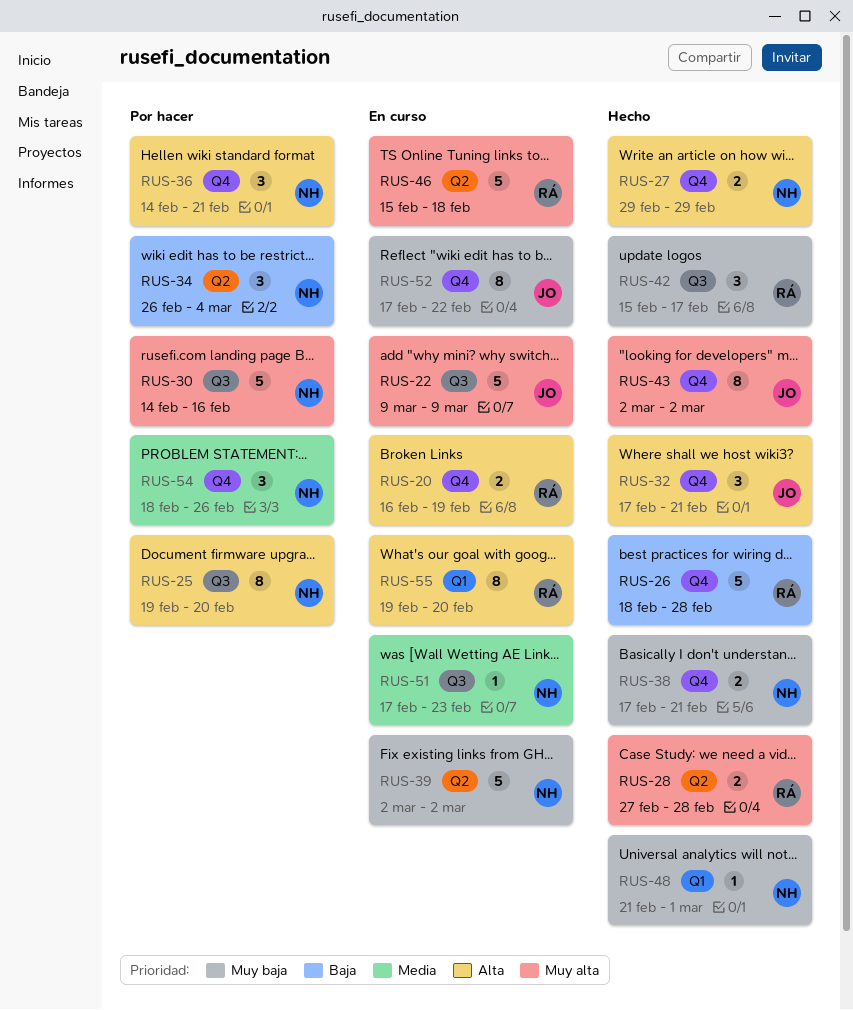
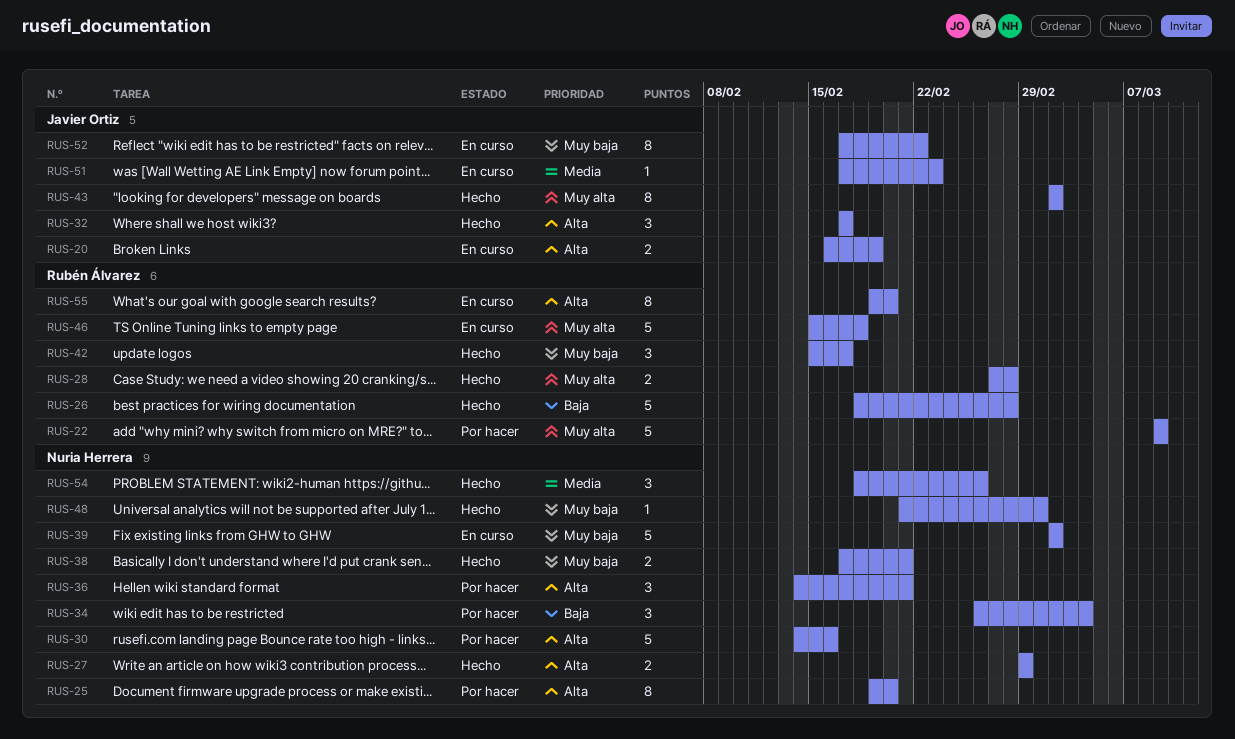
RUS-20, owner: Rubén Álvarez -> Javier Ortiz
RUS-22, status: En curso -> Por hacer
RUS-22, owner: Javier Ortiz -> Rubén Álvarez
RUS-30, priority: Muy alta -> Alta
RUS-32, due: Feb 21 -> Feb 17
RUS-51, owner: Nuria Herrera -> Javier Ortiz
RUS-54, status: Por hacer -> Hecho

